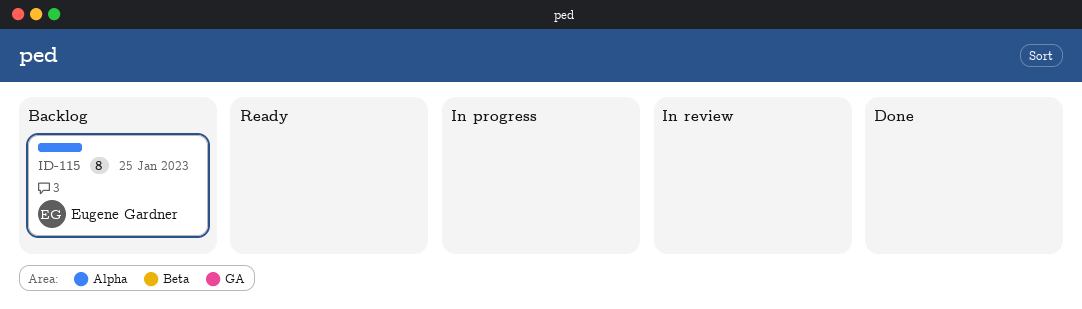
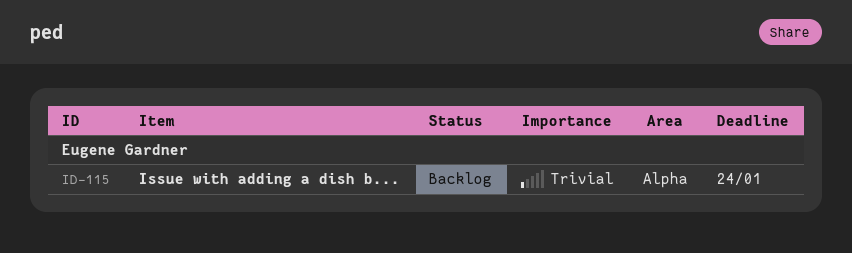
ID-115, due: Jan 25 -> Jan 24

